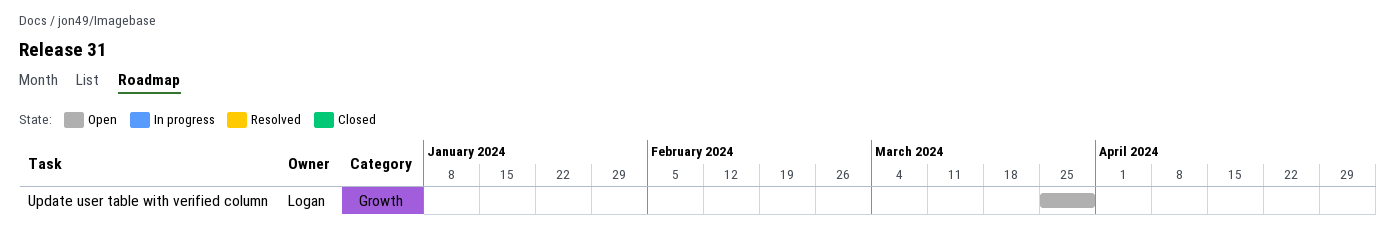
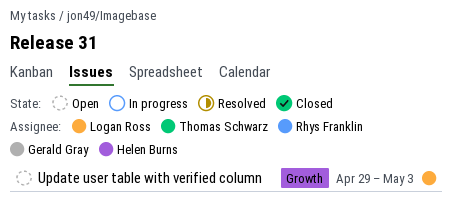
Update user table with verified column, start: Mar 25 -> Apr 29
Update user table with verified column, due: Mar 29 -> May 3

